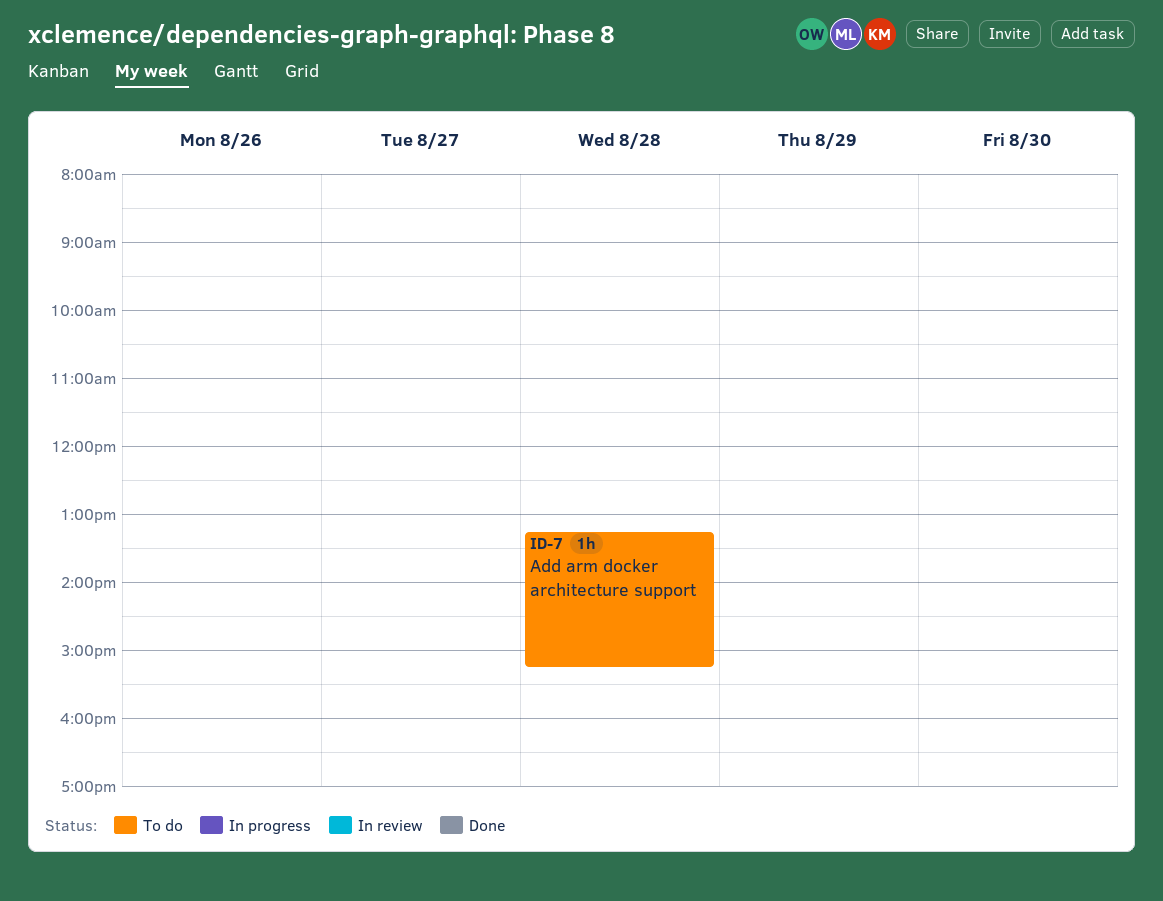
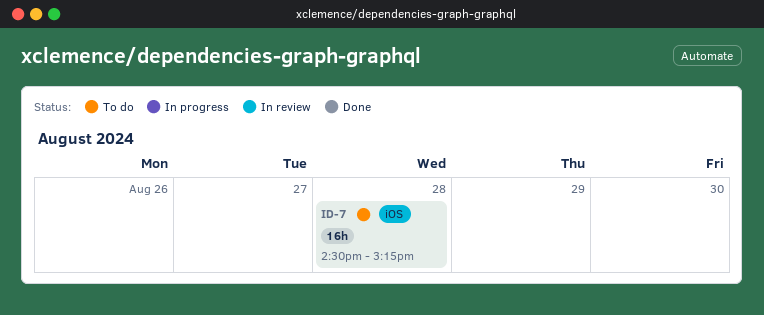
ID-7, estimate: 1h -> 16h
ID-7, begins: 13:15 -> 14:30

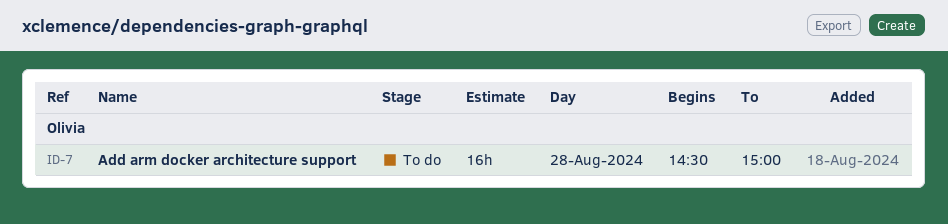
ID-7, ends: 15:15 -> 15:00

